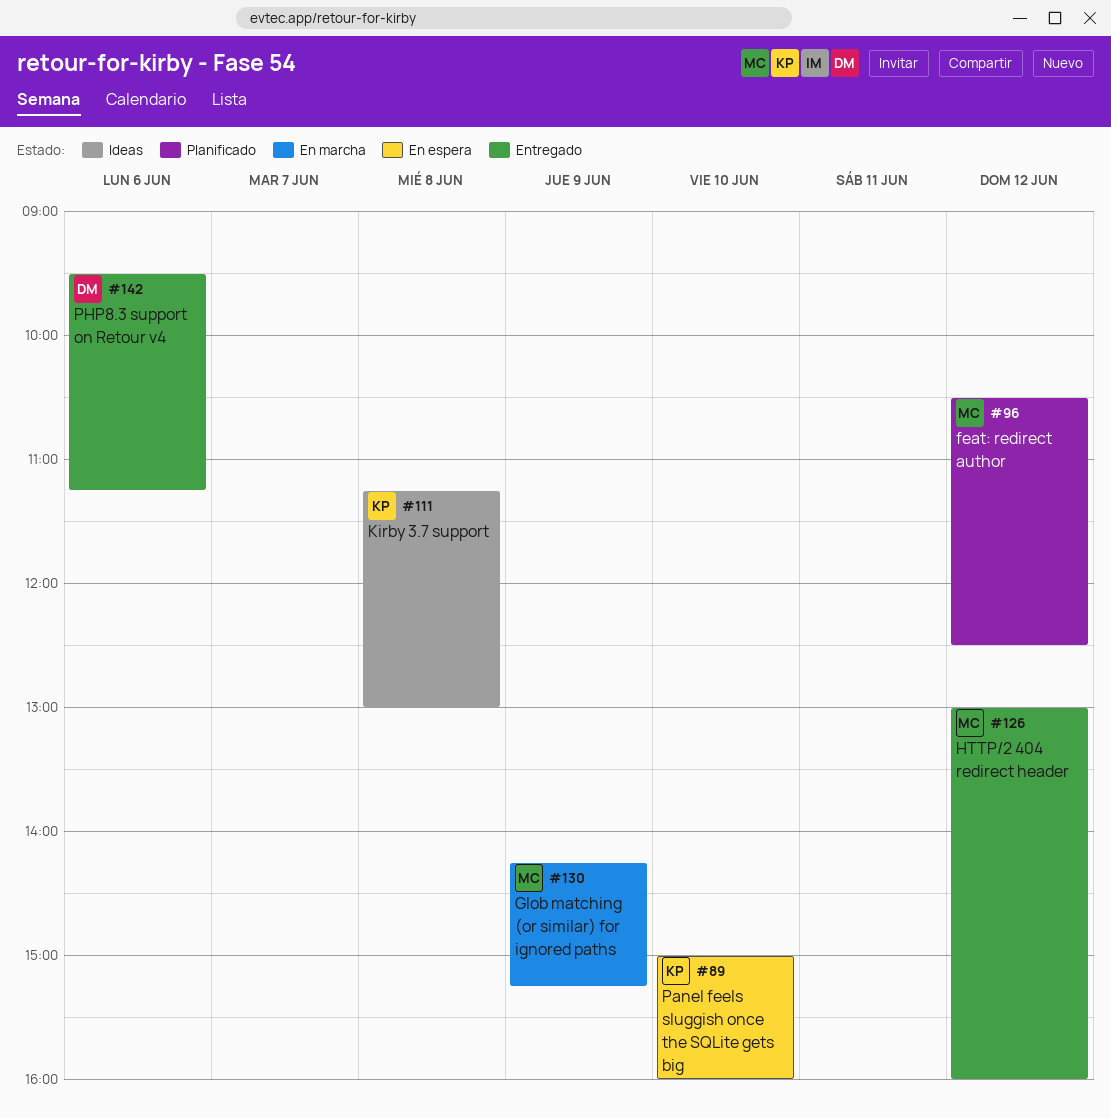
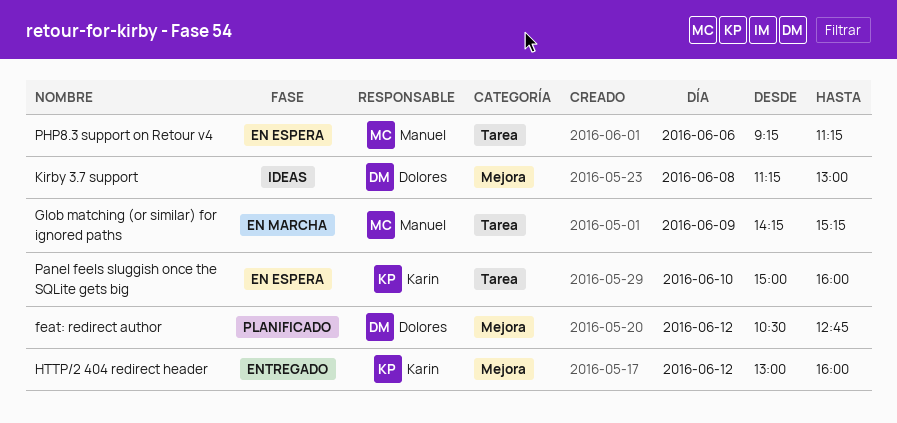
feat: redirect author, owner: Manuel -> Dolores
feat: redirect author, ends: 12:30 -> 12:45
HTTP/2 404 redirect header, owner: Manuel -> Karin
Kirby 3.7 support, owner: Karin -> Dolores
PHP8.3 support on Retour v4, status: Entregado -> En espera
PHP8.3 support on Retour v4, owner: Dolores -> Manuel
PHP8.3 support on Retour v4, begins: 09:30 -> 09:15

